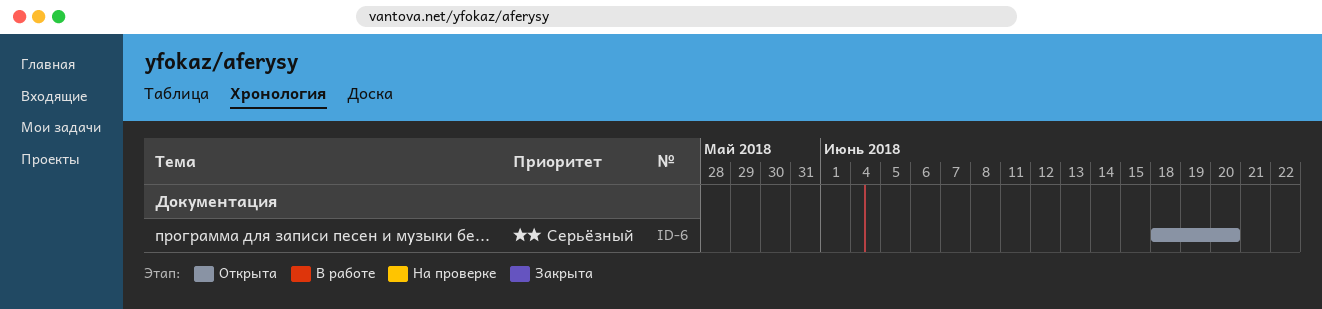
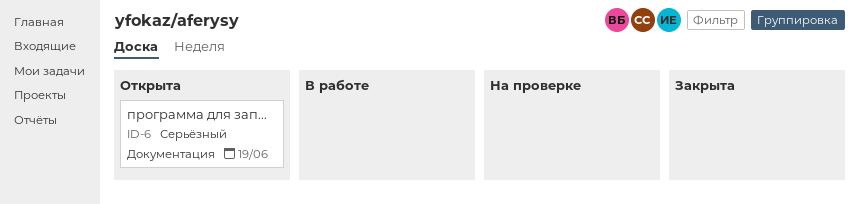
ID-6, due: Jun 20 -> Jun 19

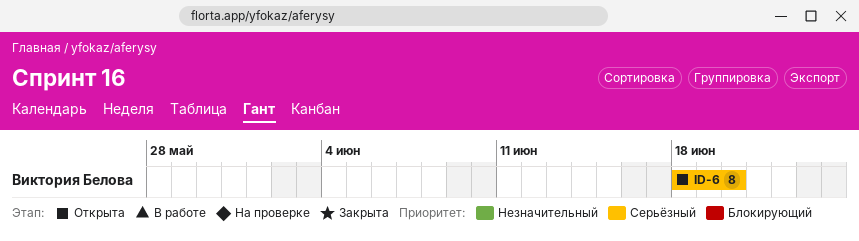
ID-6, due: Jun 19 -> Jun 20

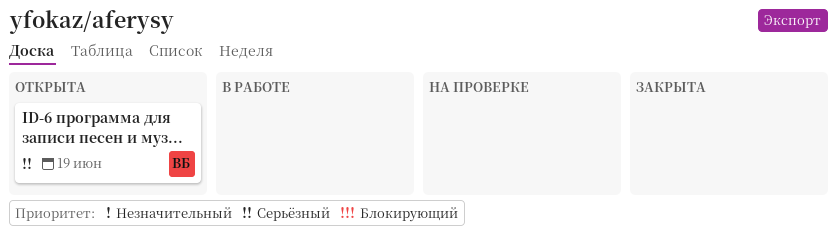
ID-6, due: Jun 20 -> Jun 19

